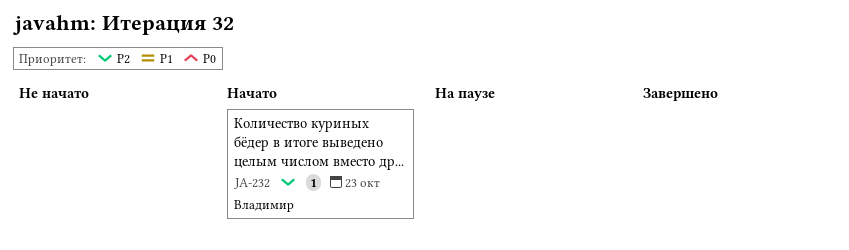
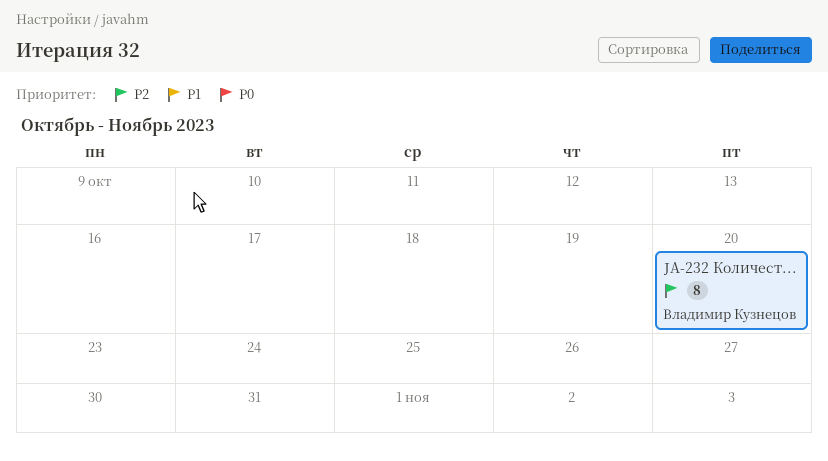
JA-232, estimate: 1 -> 8
JA-232, due: Oct 23 -> Oct 20

